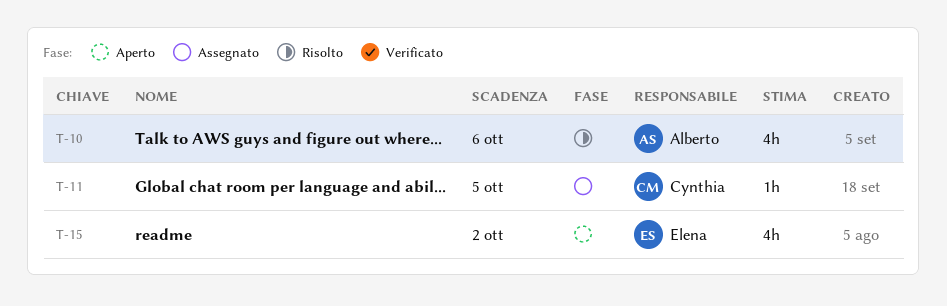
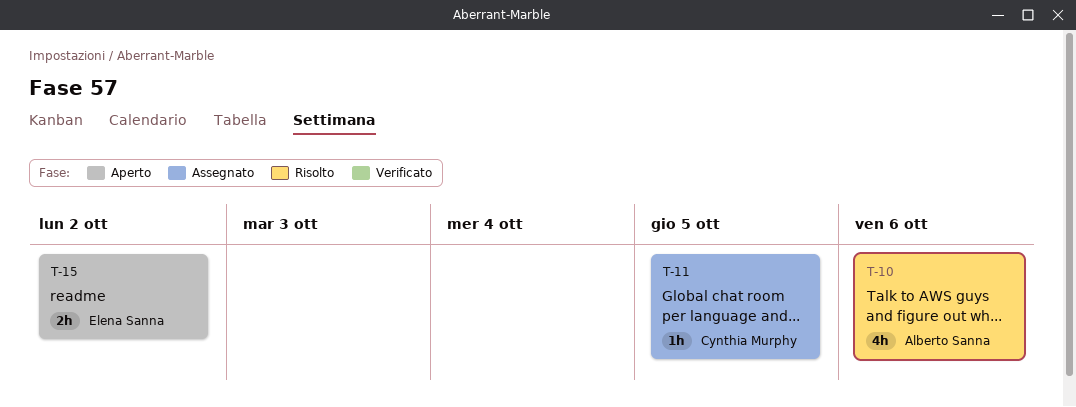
T-15, estimate: 4h -> 2h

